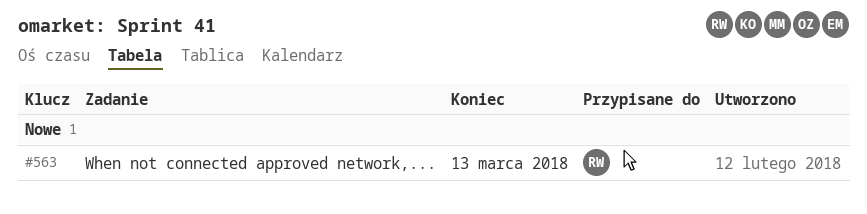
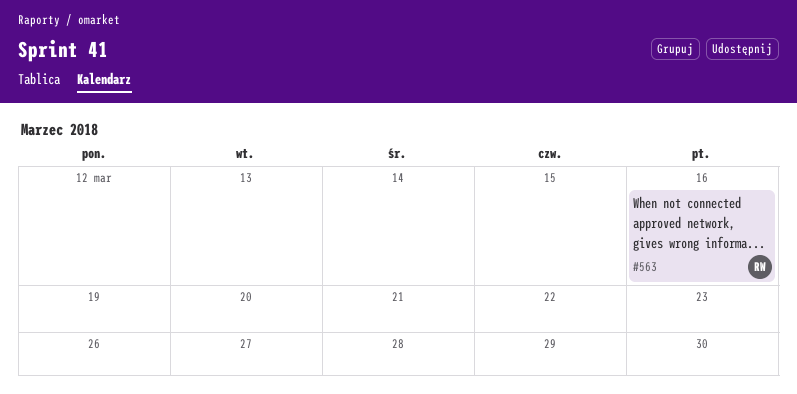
#563, due: Mar 13 -> Mar 16

